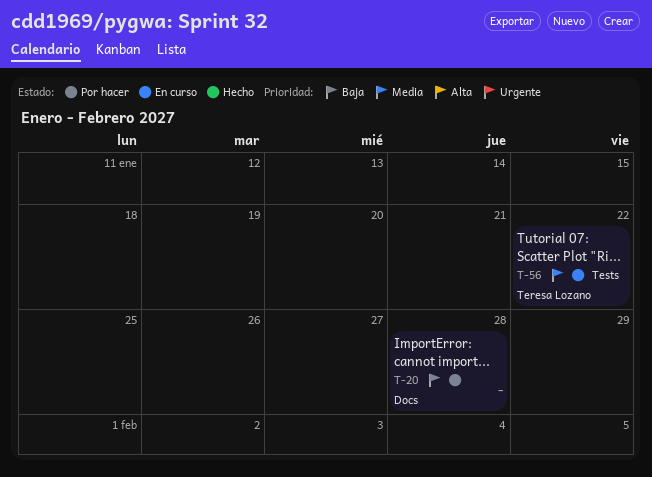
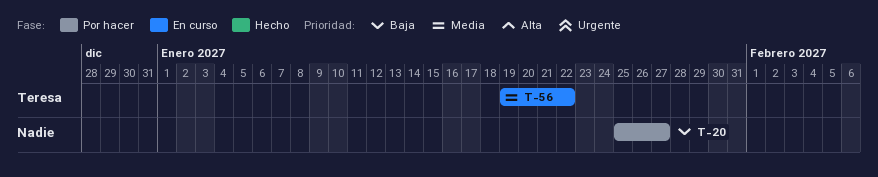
T-20, due: Jan 28 -> Jan 27

